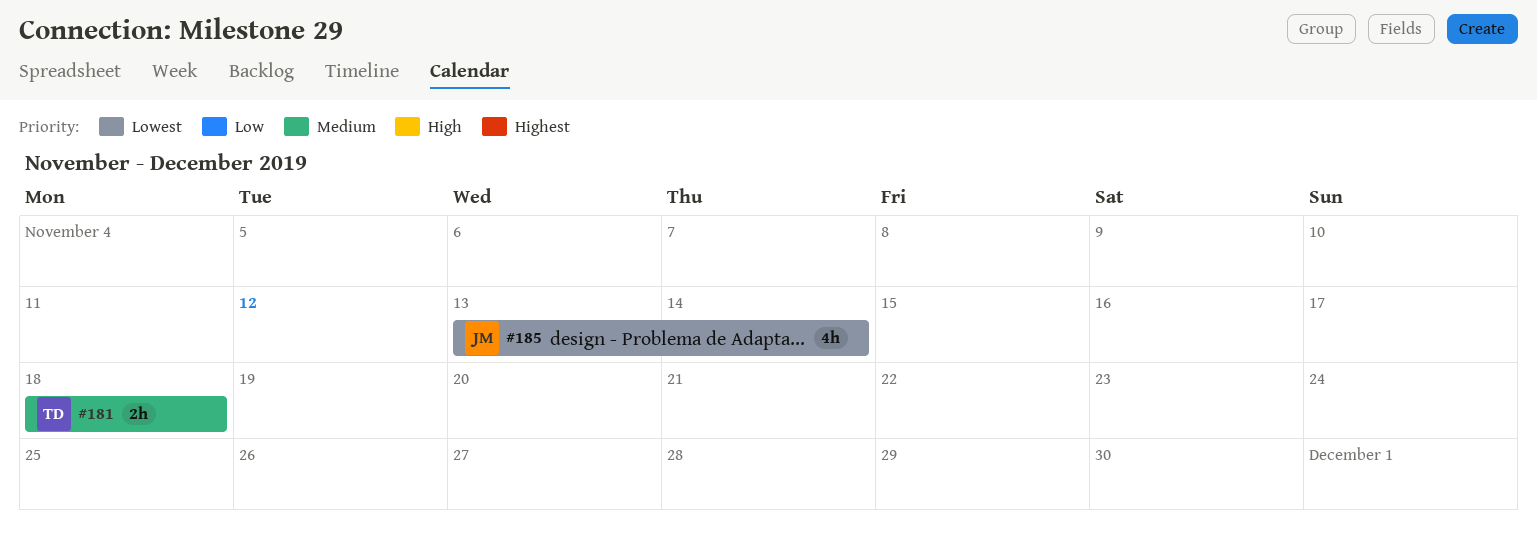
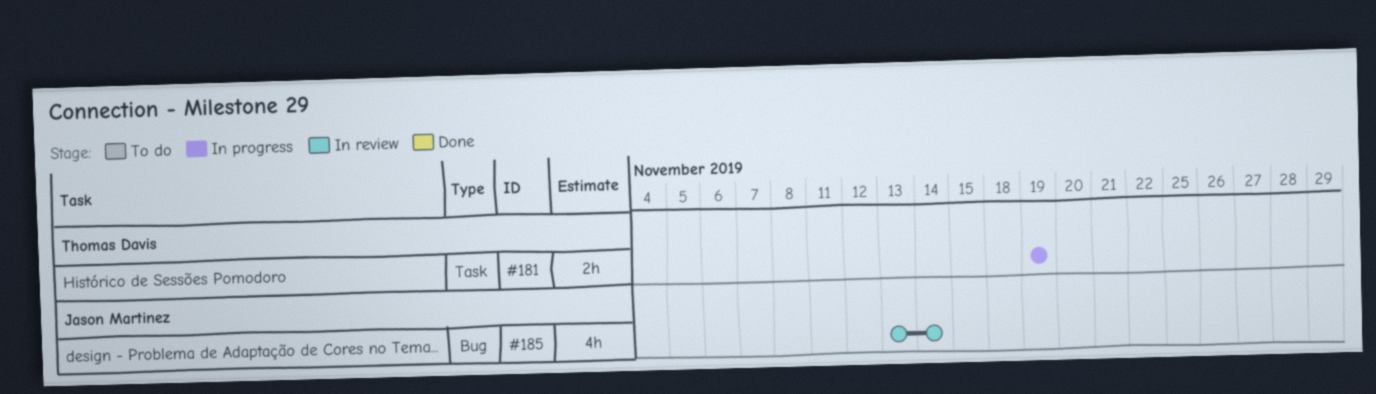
#181, start: Nov 18 -> Nov 19
#181, due: Nov 18 -> Nov 19

